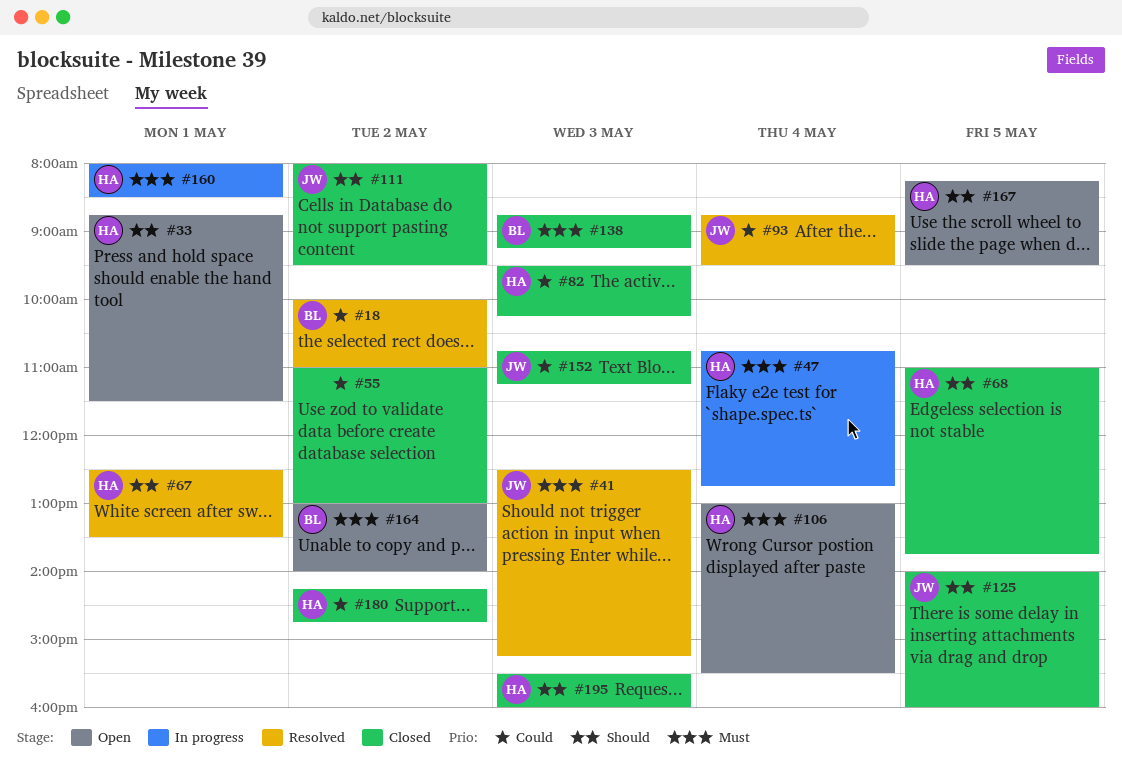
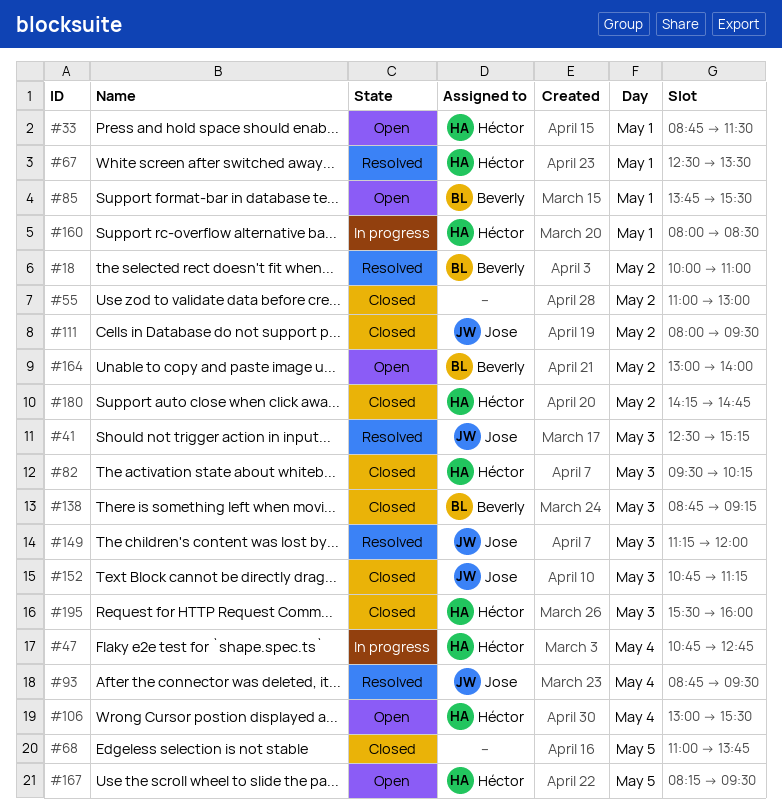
#68, owner: Héctor -> none
#85: none -> present
#125: present -> none
#149: none -> present

